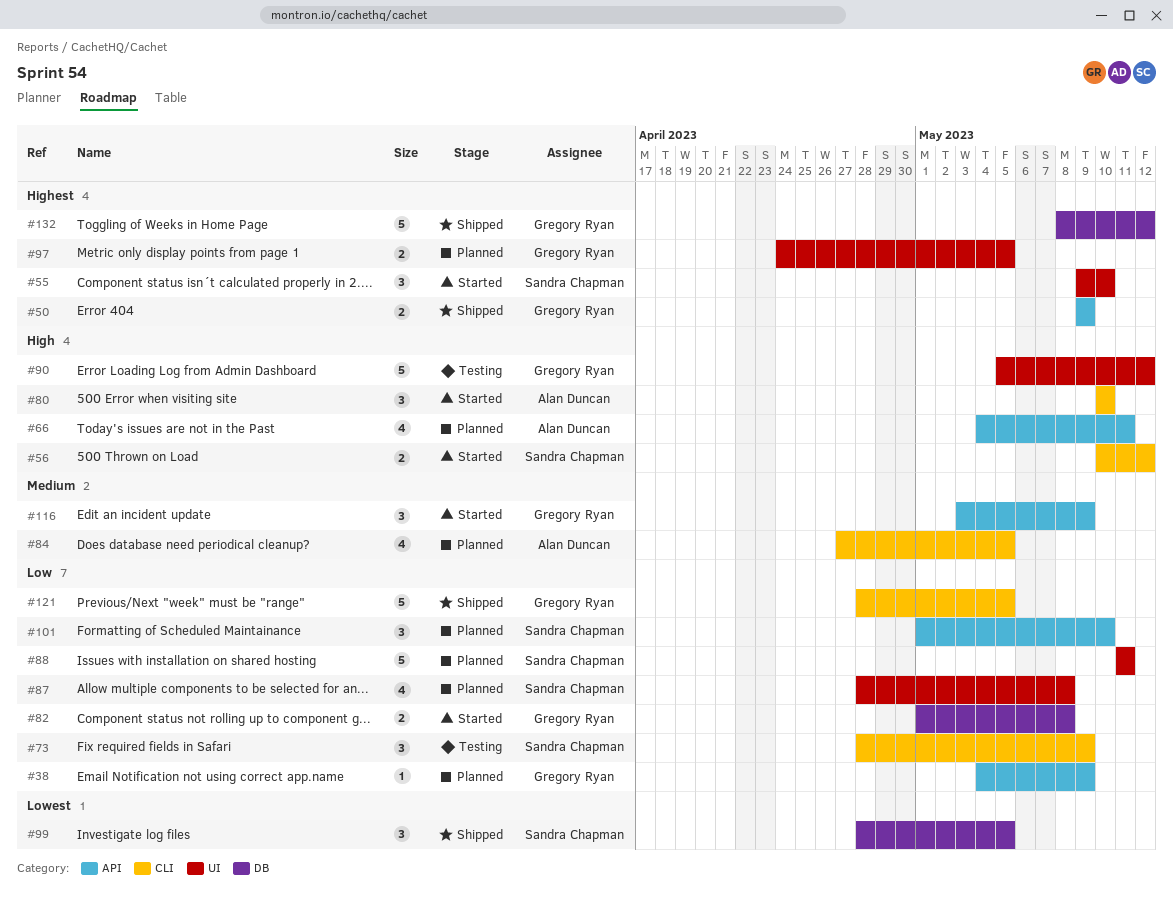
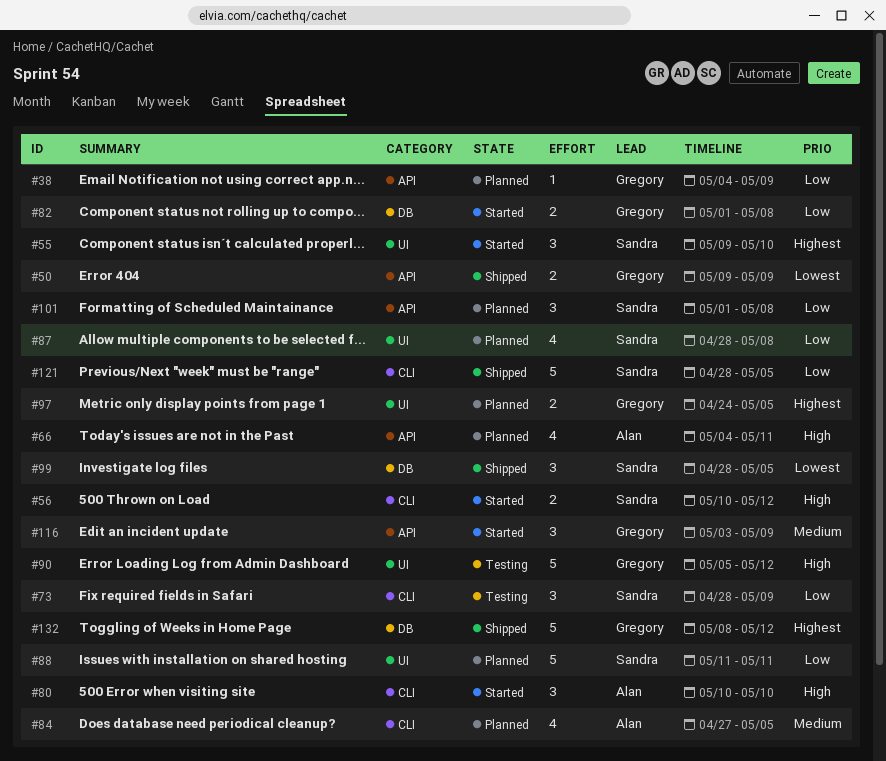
#50, priority: Highest -> Lowest
#101, due: May 10 -> May 8
#121, owner: Gregory Ryan -> Sandra Chapman

